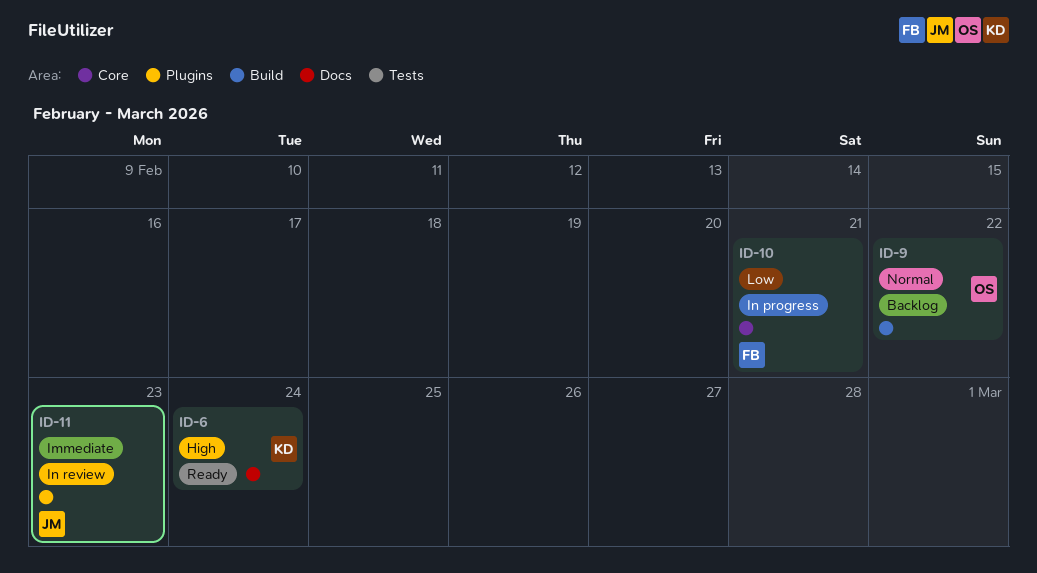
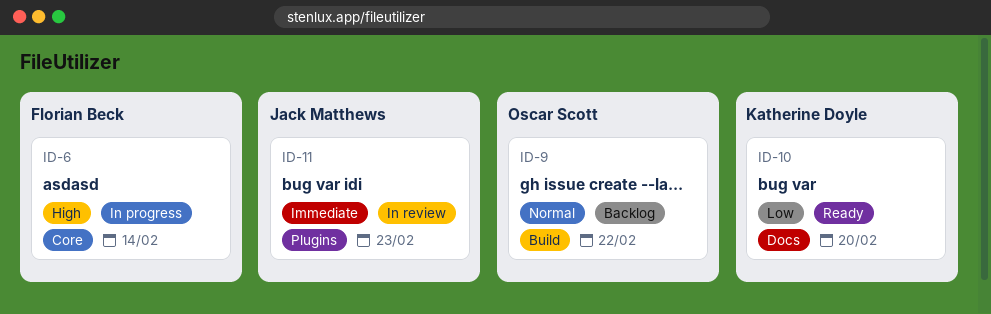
ID-6, status: Ready -> In progress
ID-6, owner: Katherine Doyle -> Florian Beck
ID-6, label: Docs -> Core
ID-6, due: Feb 24 -> Feb 14
ID-10, status: In progress -> Ready
ID-10, owner: Florian Beck -> Katherine Doyle
ID-10, label: Core -> Docs
ID-10, due: Feb 21 -> Feb 20

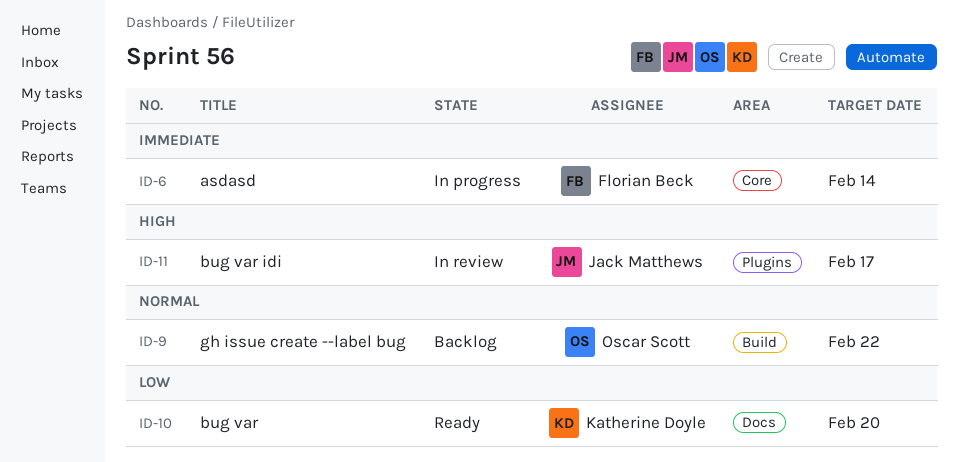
ID-6, priority: High -> Immediate
ID-11, priority: Immediate -> High
ID-11, due: Feb 23 -> Feb 17

